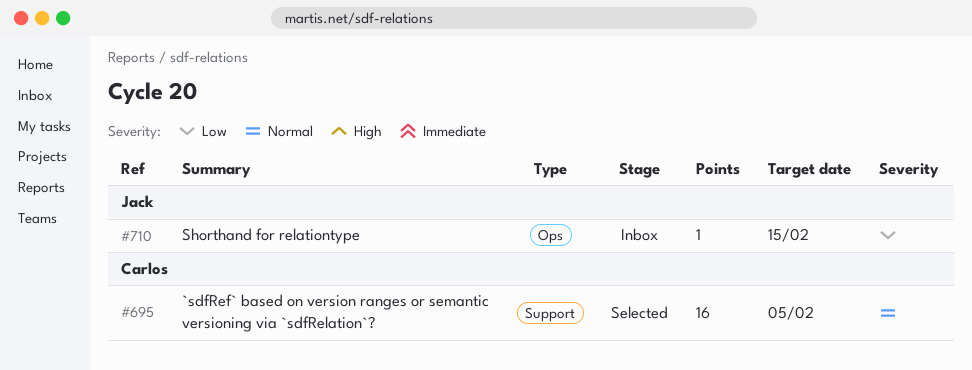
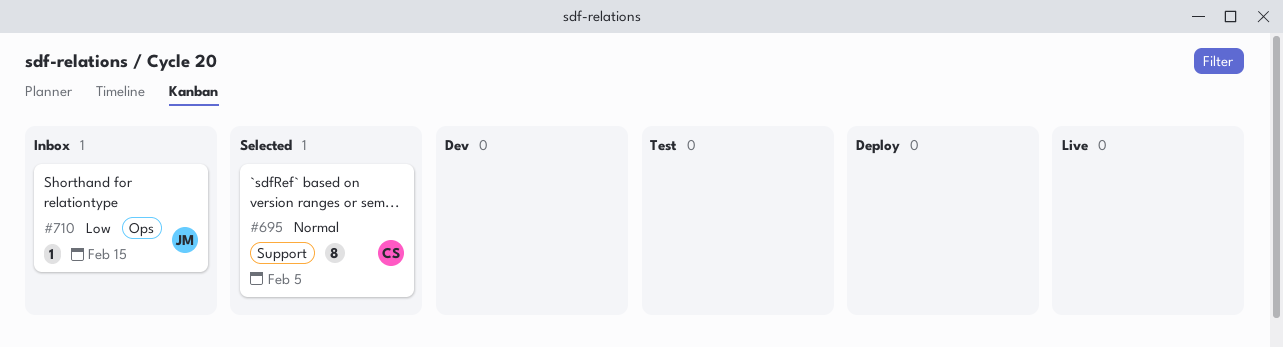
#695, estimate: 16 -> 8

